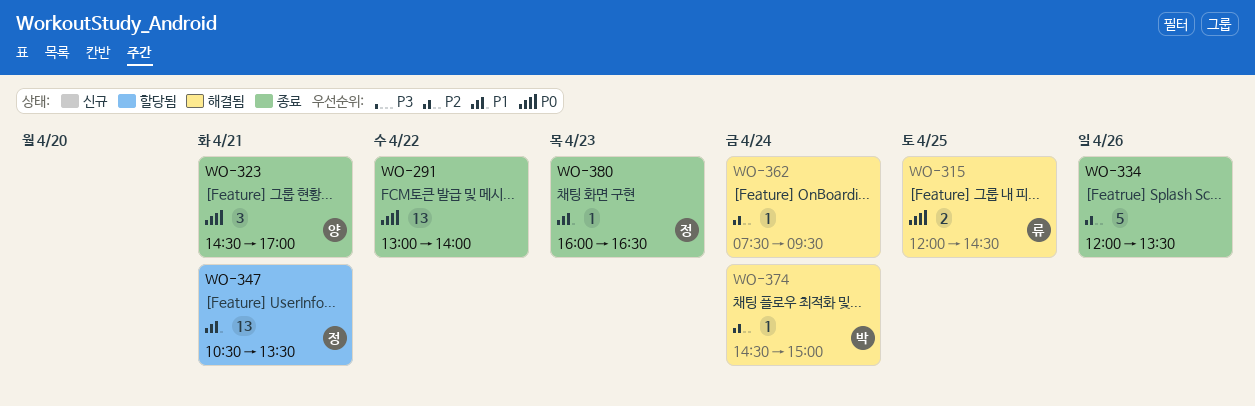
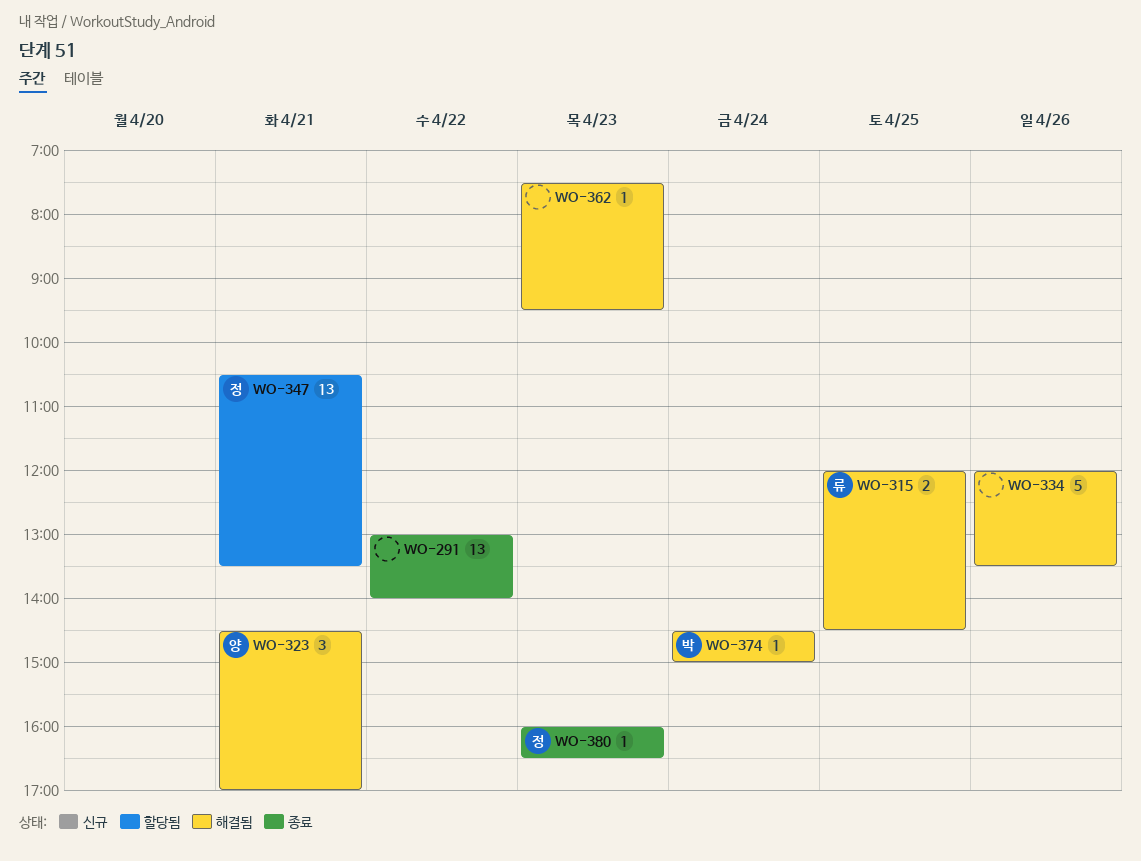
WO-323, status: 종료 -> 해결됨
WO-334, status: 종료 -> 해결됨
WO-362, day: Apr 24 -> Apr 23

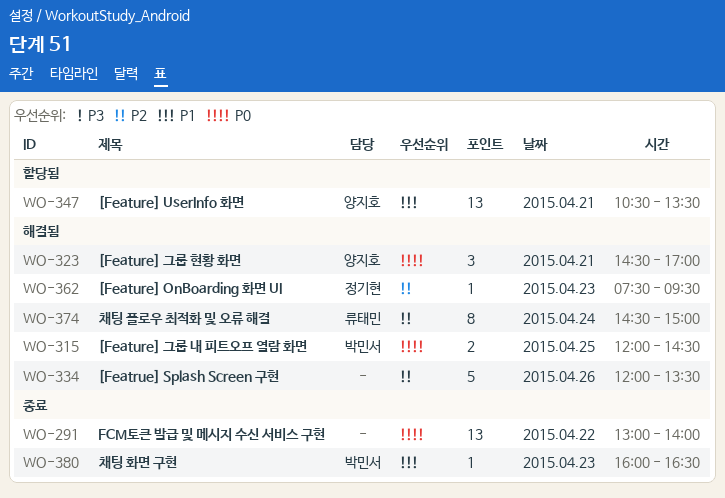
WO-315, owner: 류태민 -> 박민서
WO-347, owner: 정기현 -> 양지호
WO-362, owner: none -> 정기현
WO-374, owner: 박민서 -> 류태민
WO-374, estimate: 1 -> 8
WO-380, owner: 정기현 -> 박민서

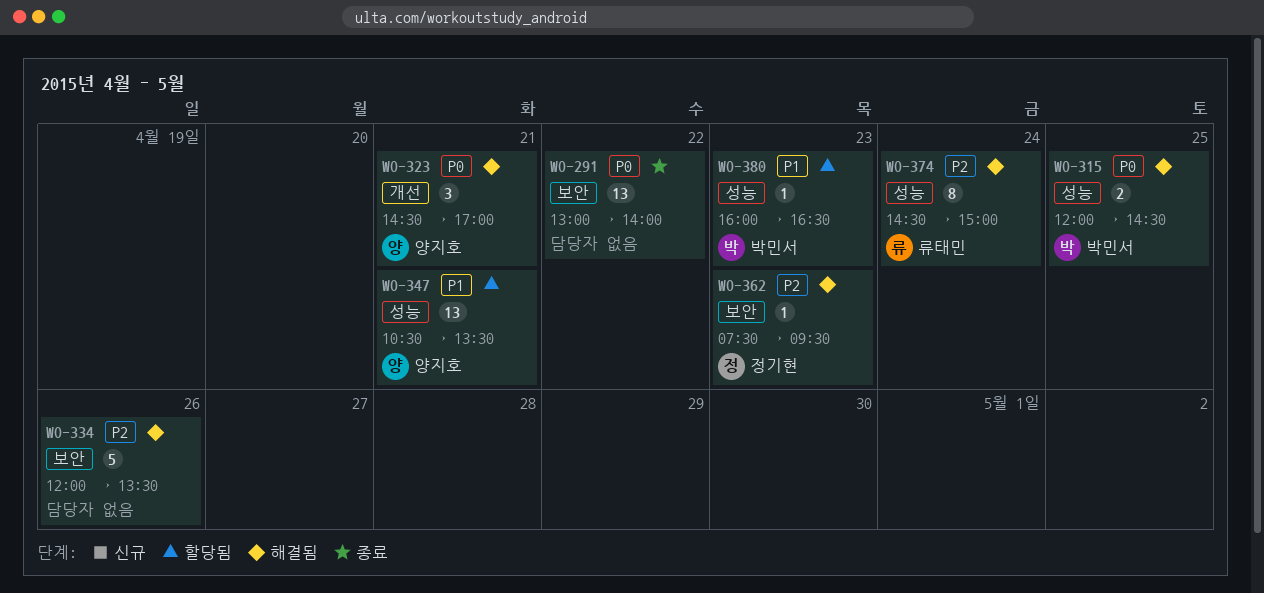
WO-380, status: 종료 -> 할당됨

